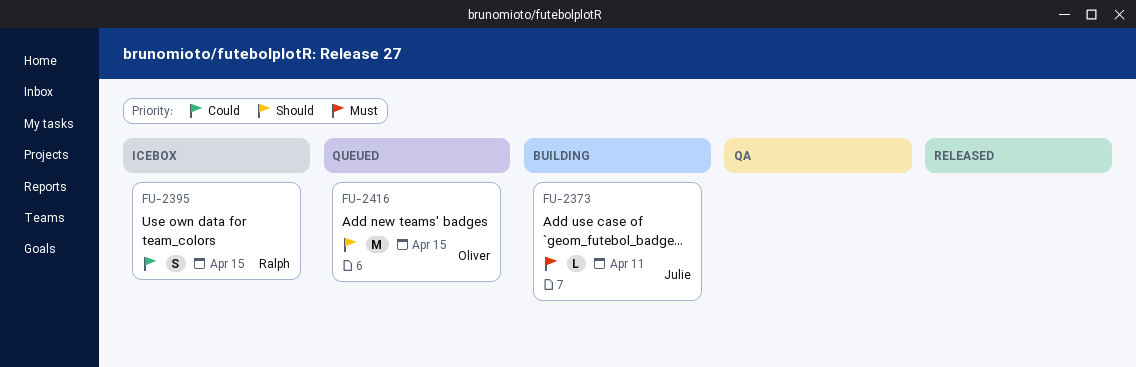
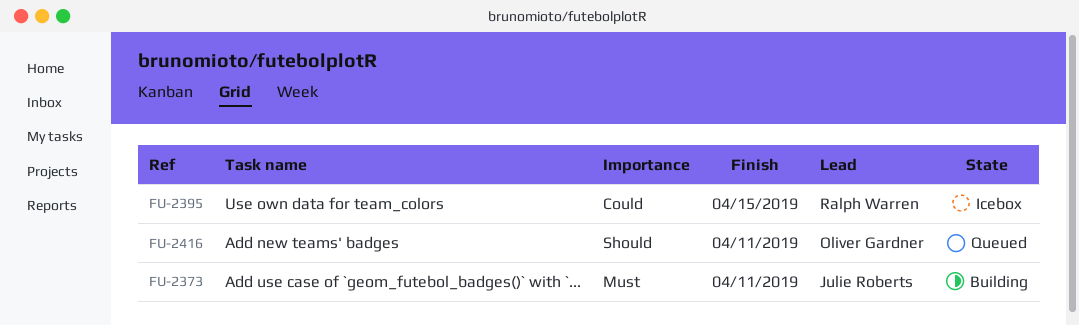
FU-2416, due: Apr 15 -> Apr 11

